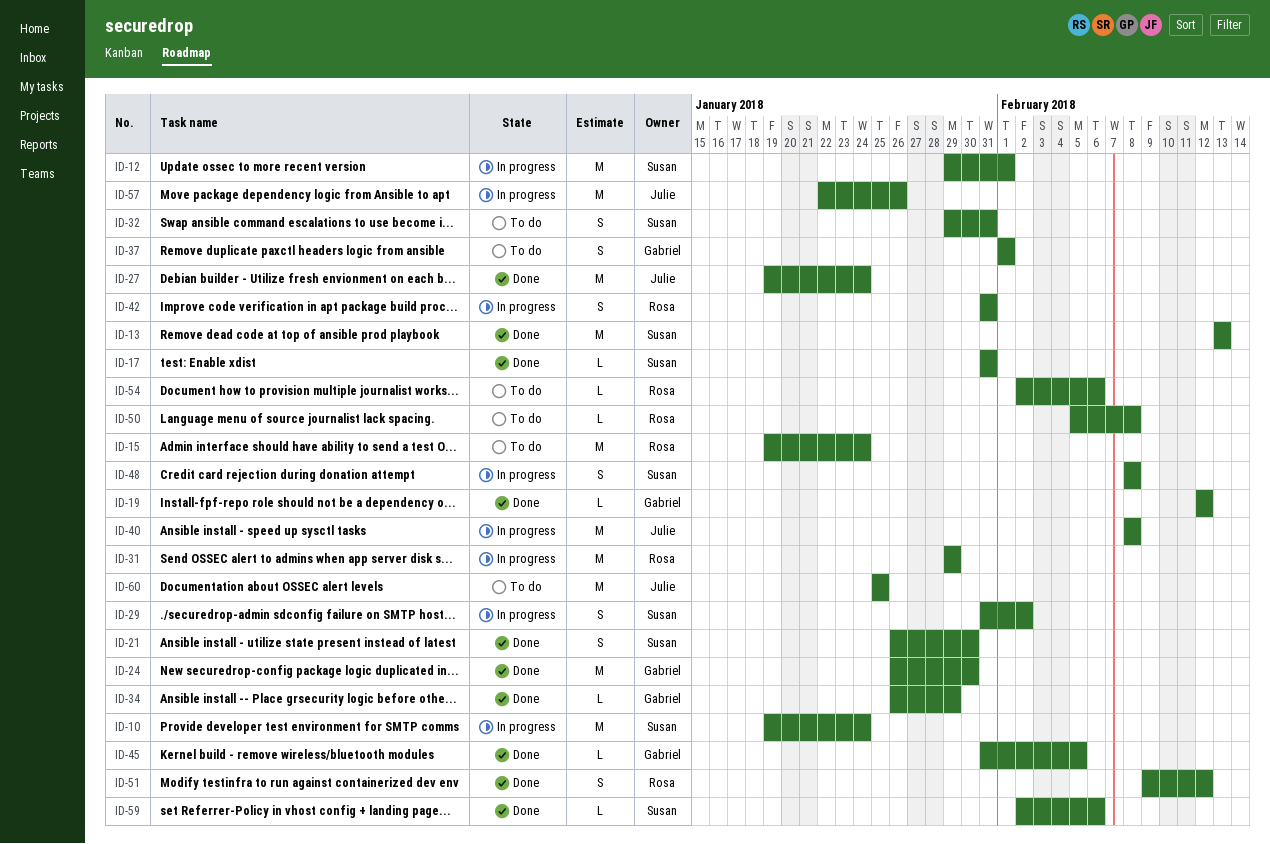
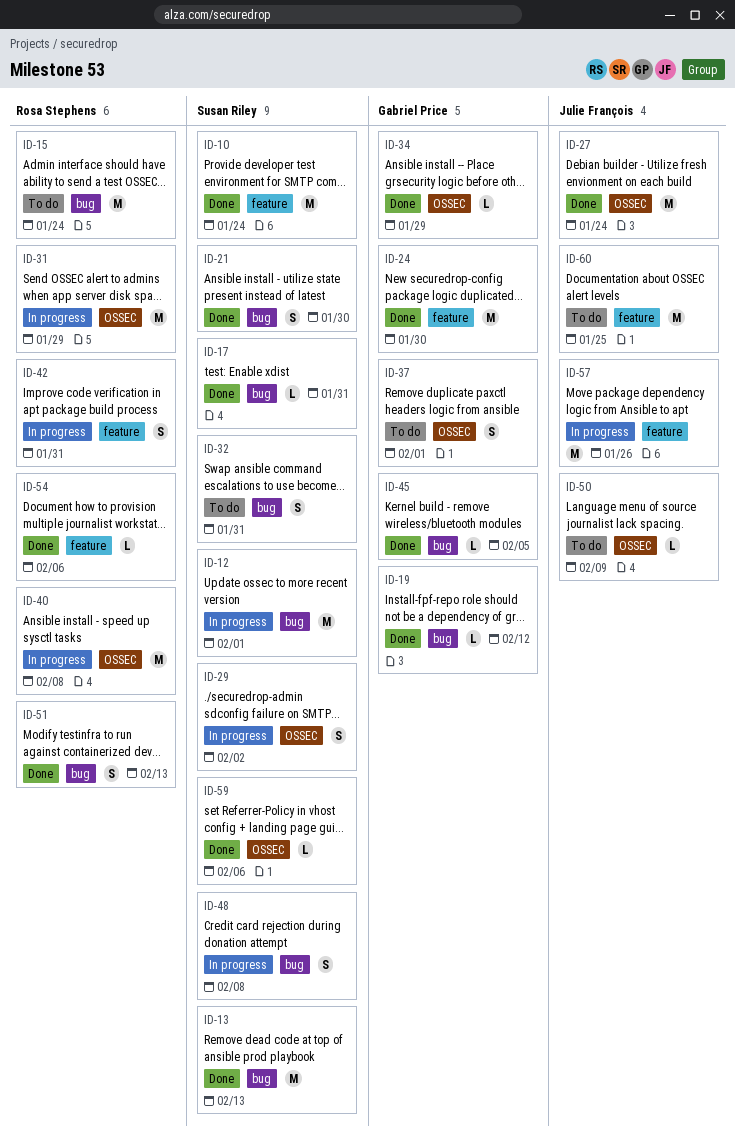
ID-10, status: In progress -> Done
ID-40, owner: Julie François -> Rosa Stephens
ID-50, owner: Rosa Stephens -> Julie François
ID-50, due: Feb 8 -> Feb 9
ID-51, due: Feb 12 -> Feb 13
ID-54, status: To do -> Done

